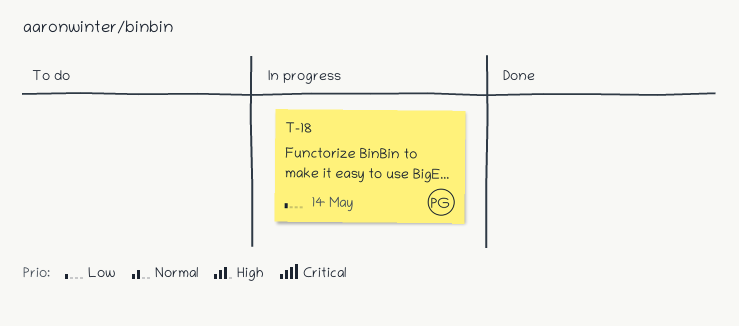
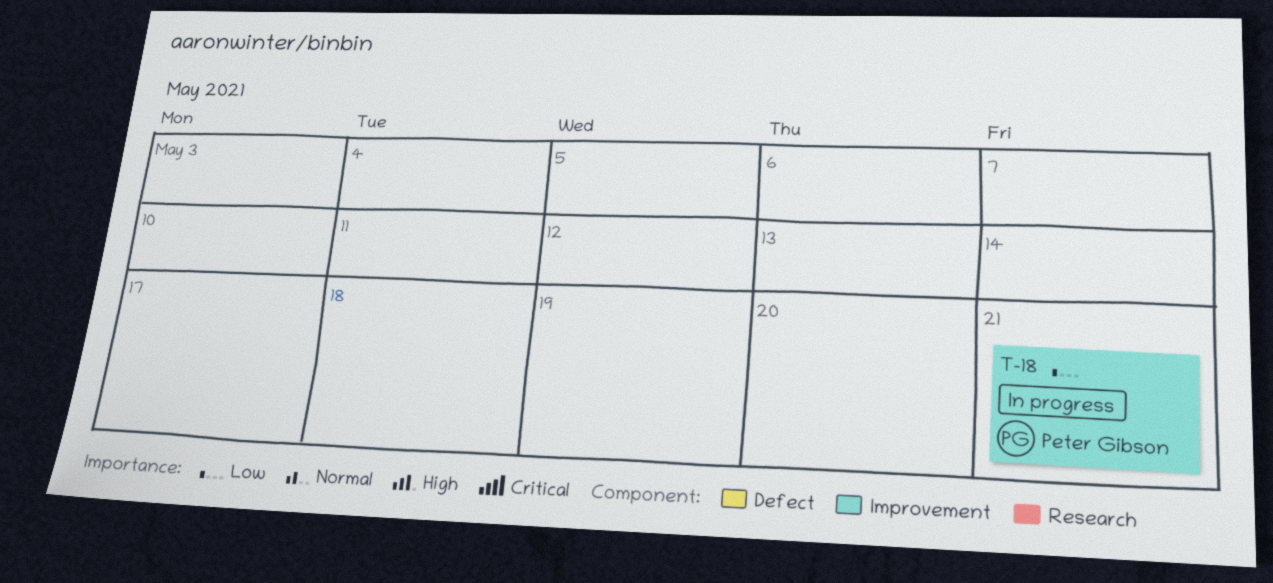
T-18, due: May 14 -> May 21

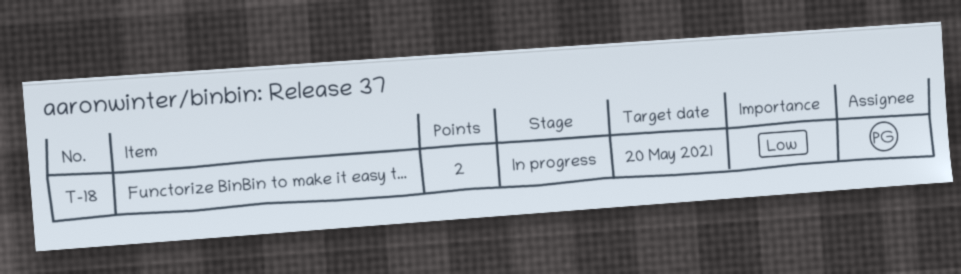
T-18, due: May 21 -> May 20

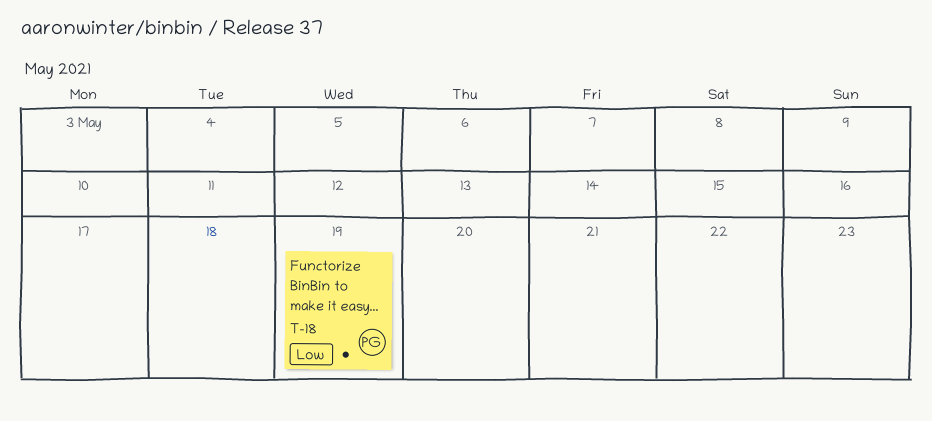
T-18, estimate: 2 -> 1
T-18, due: May 20 -> May 19

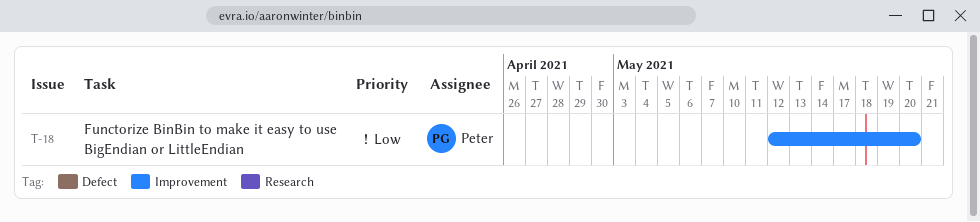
T-18, due: May 19 -> May 20

